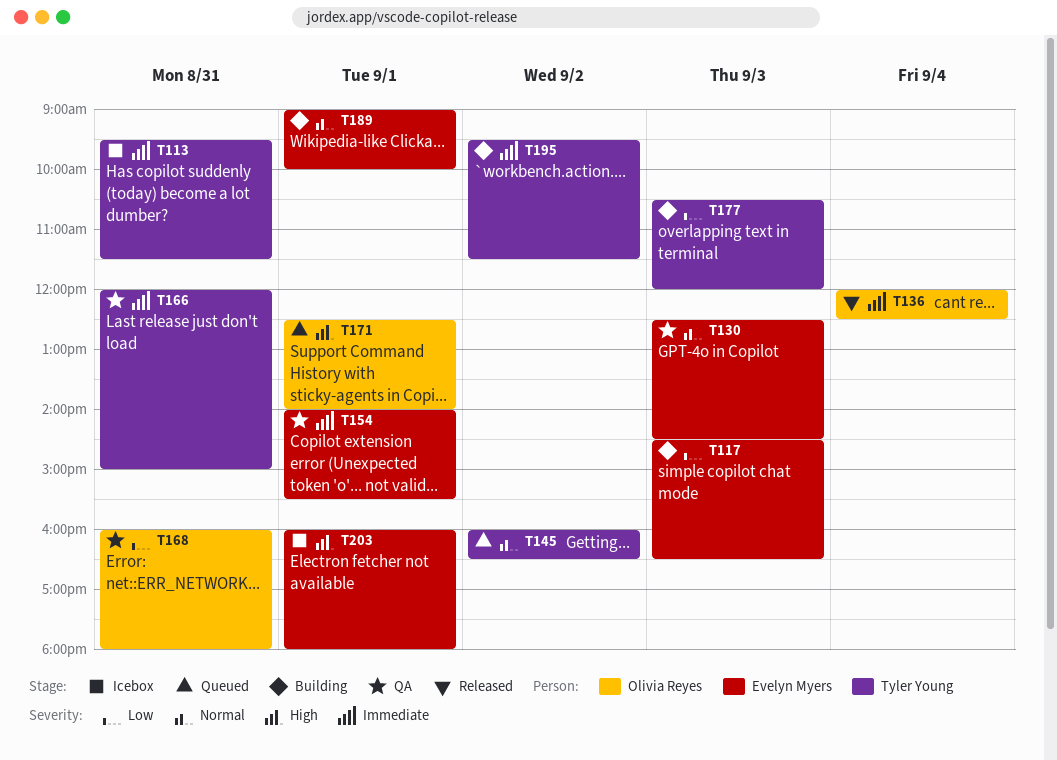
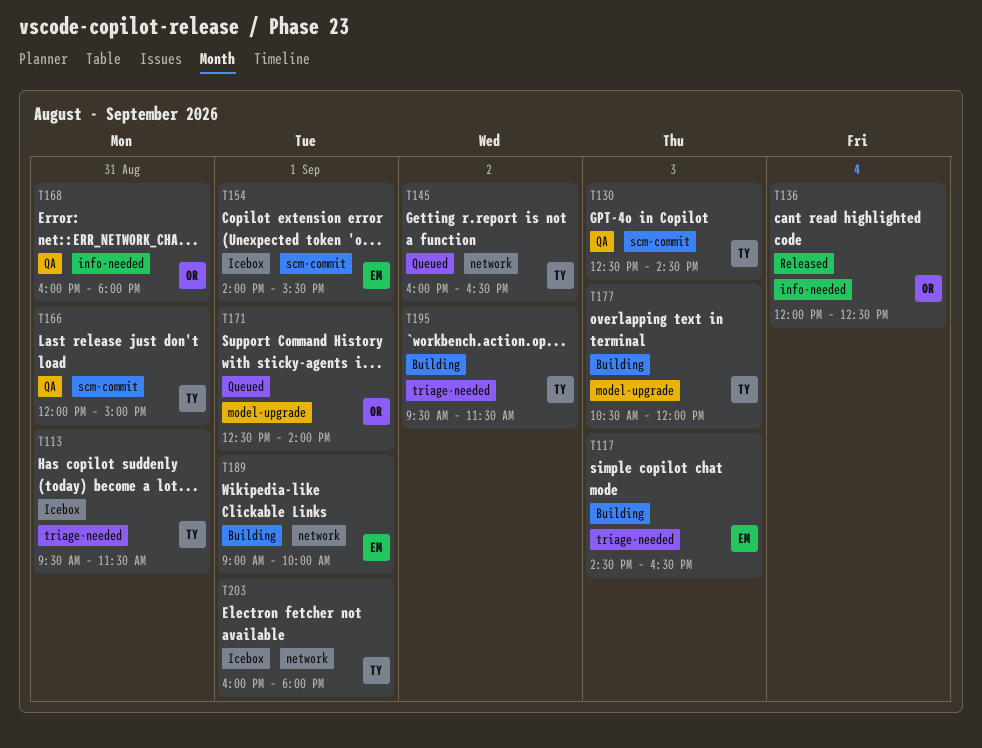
T130, owner: Evelyn Myers -> Tyler Young
T154, status: QA -> Icebox
T203, owner: Evelyn Myers -> Tyler Young

